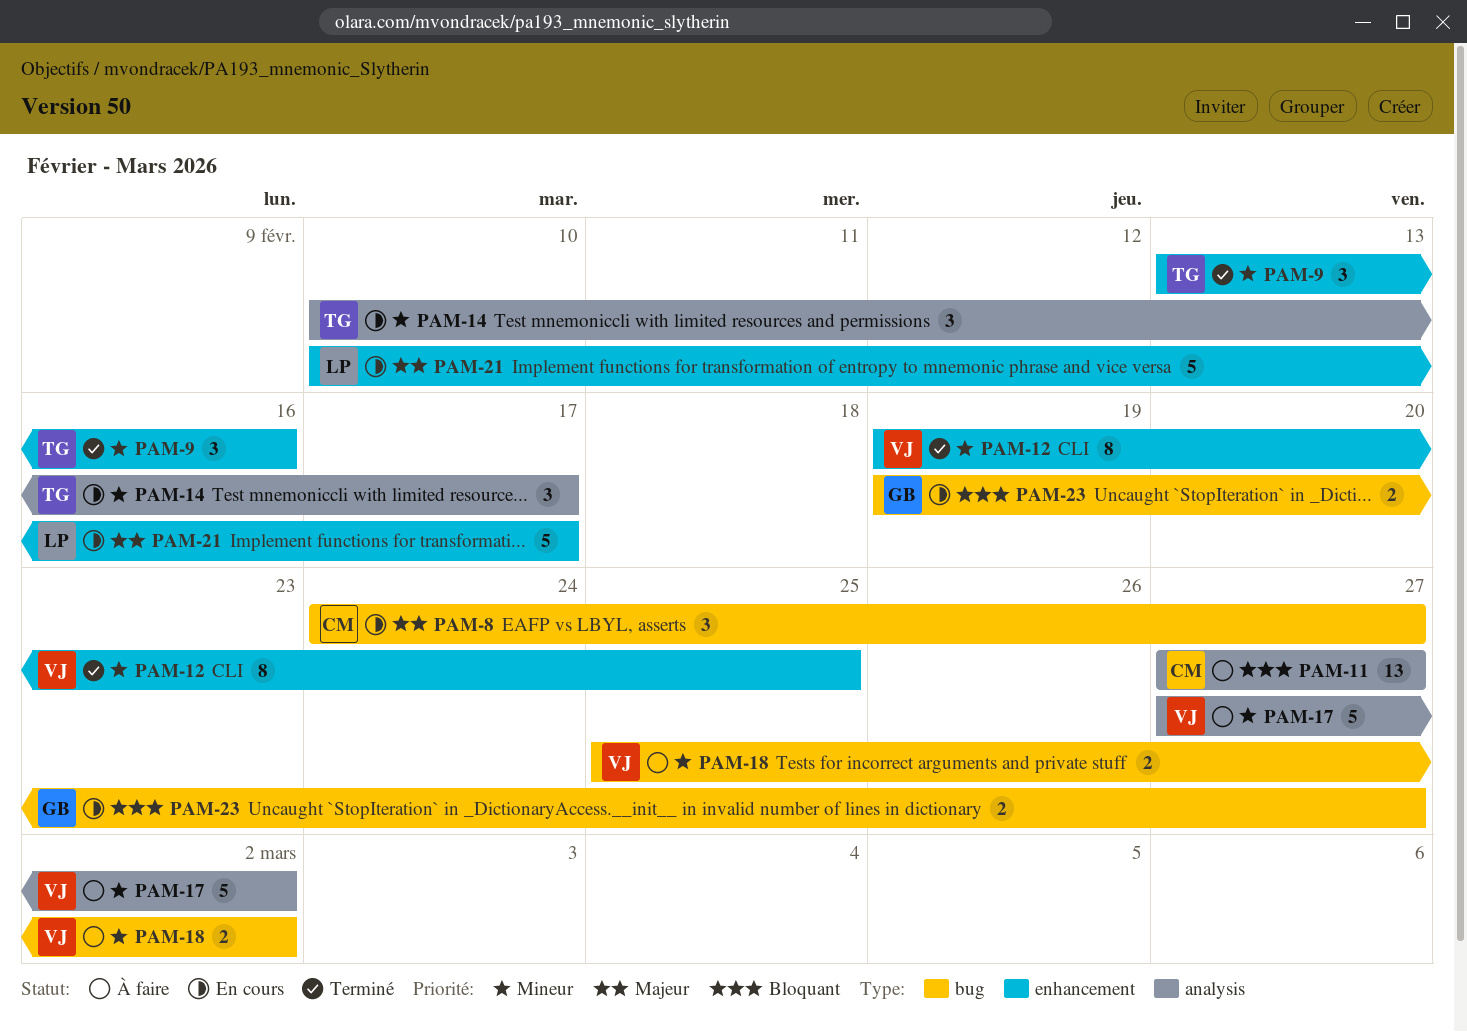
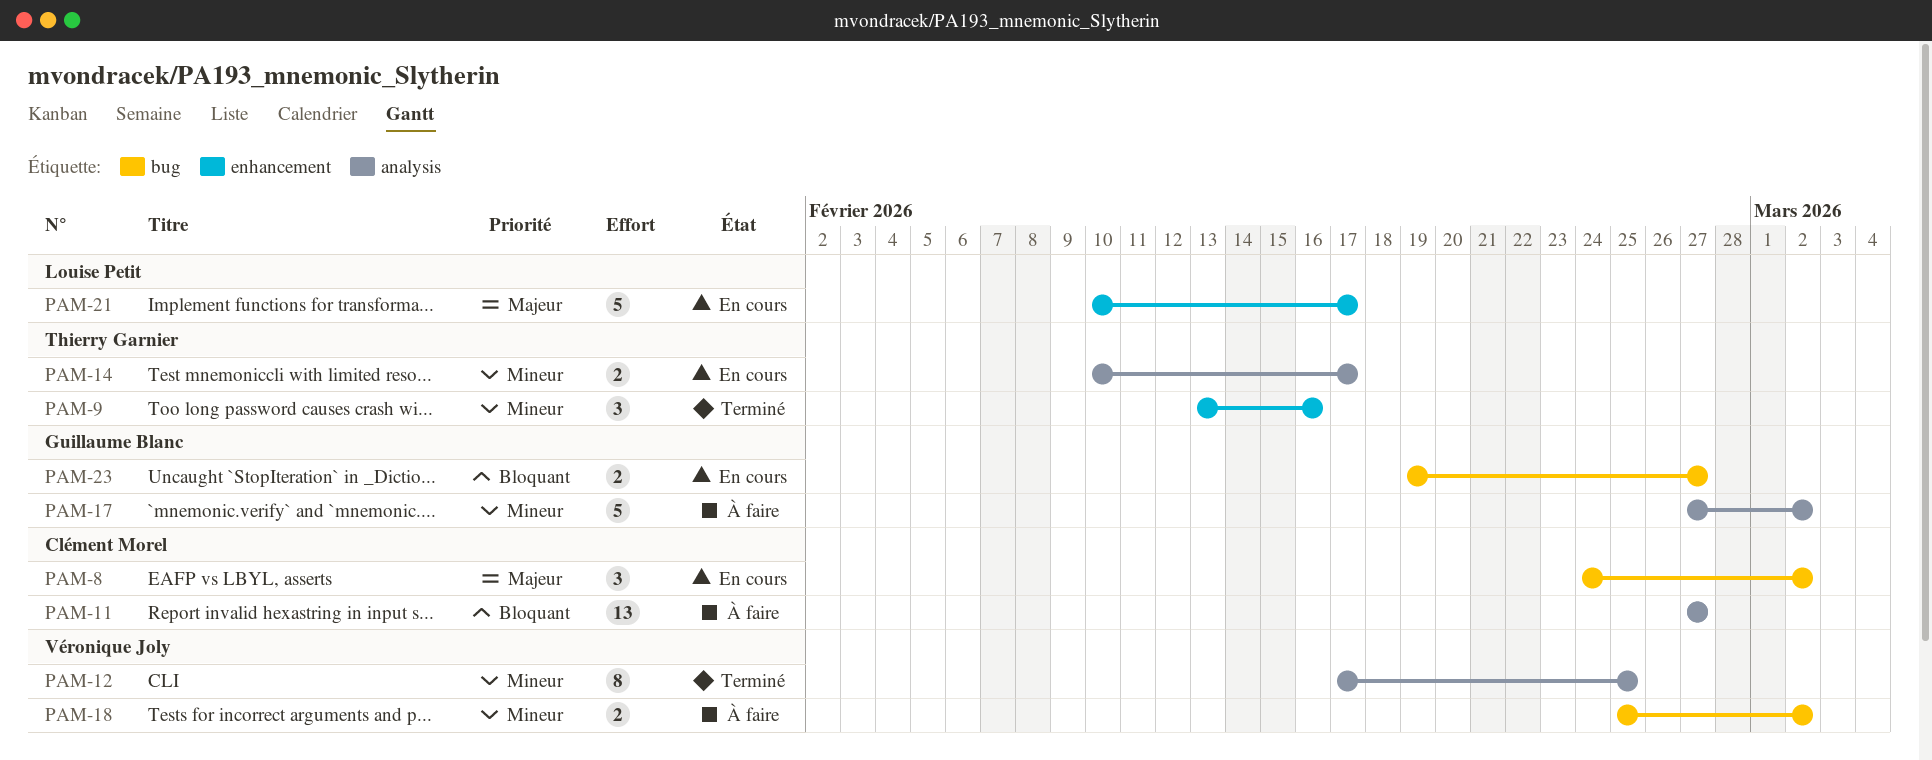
PAM-8, due: Feb 27 -> Mar 2
PAM-12, label: enhancement -> analysis
PAM-12, start: Feb 19 -> Feb 17
PAM-14, estimate: 3 -> 2
PAM-17, owner: Véronique Joly -> Guillaume Blanc

